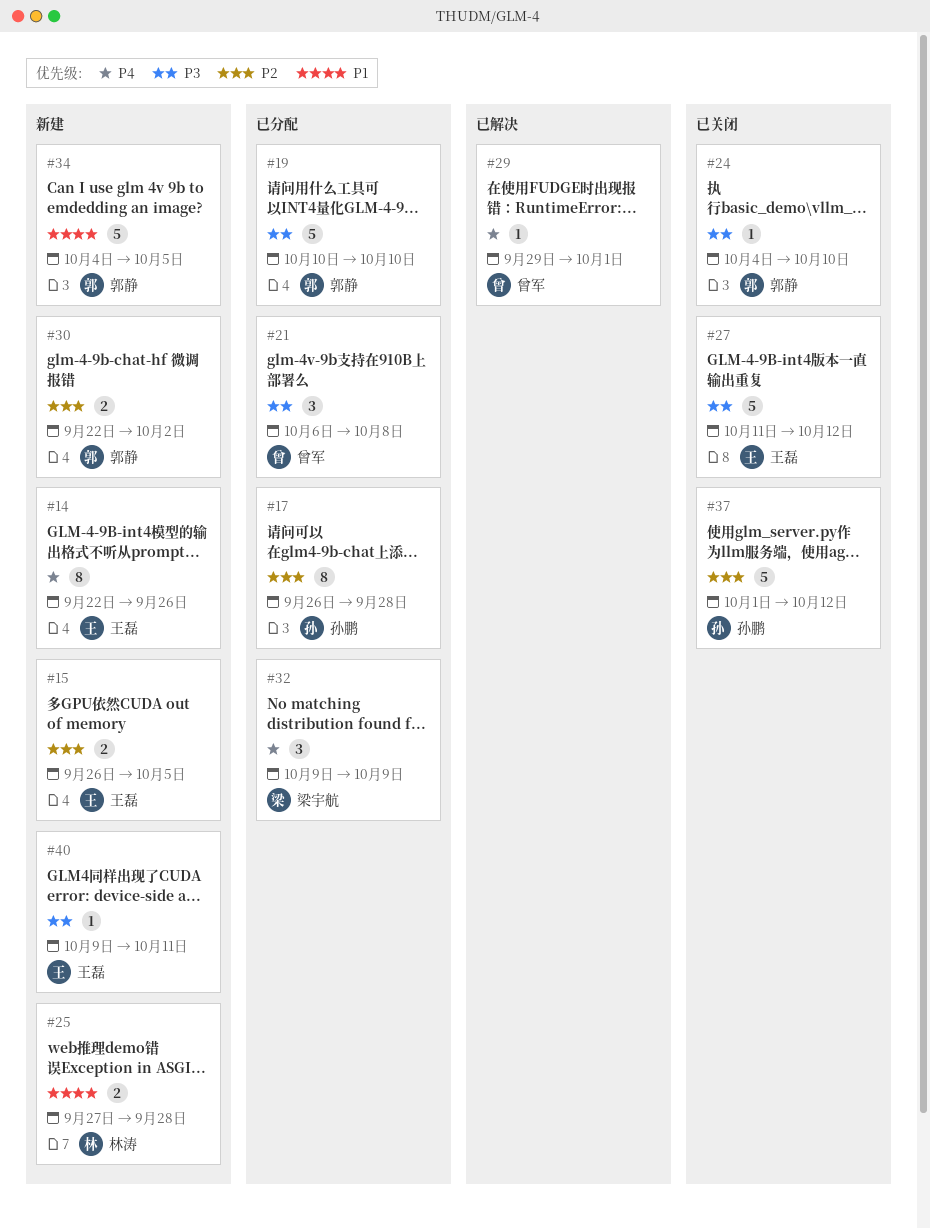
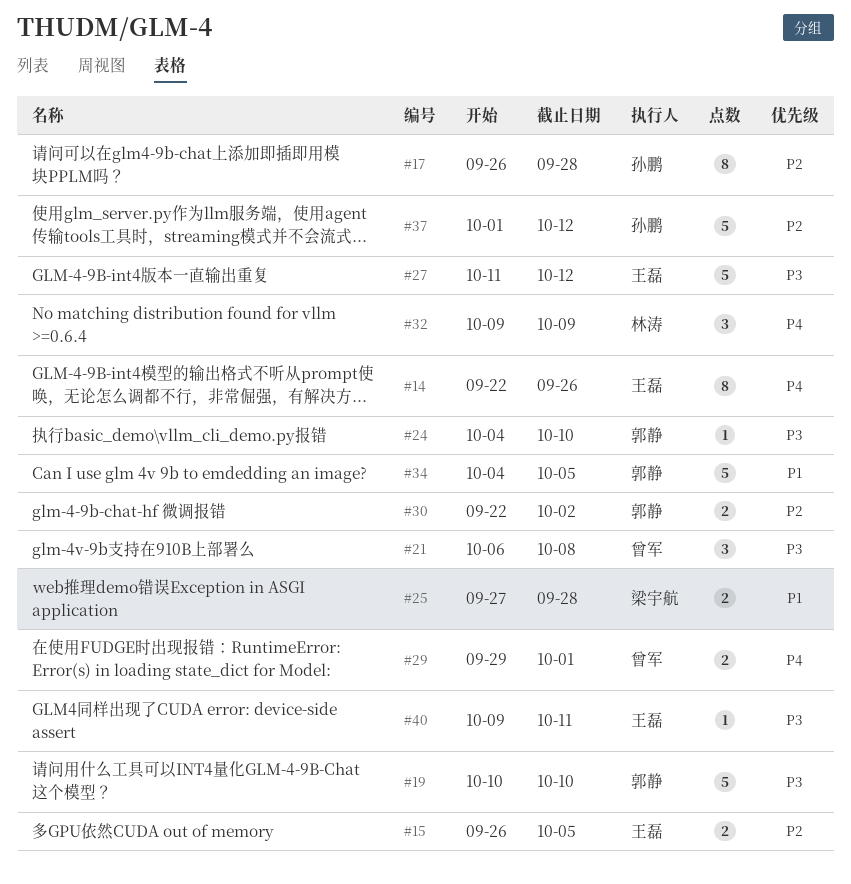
#25, owner: 林涛 -> 梁宇航
#29, estimate: 1 -> 2
#32, owner: 梁宇航 -> 林涛

